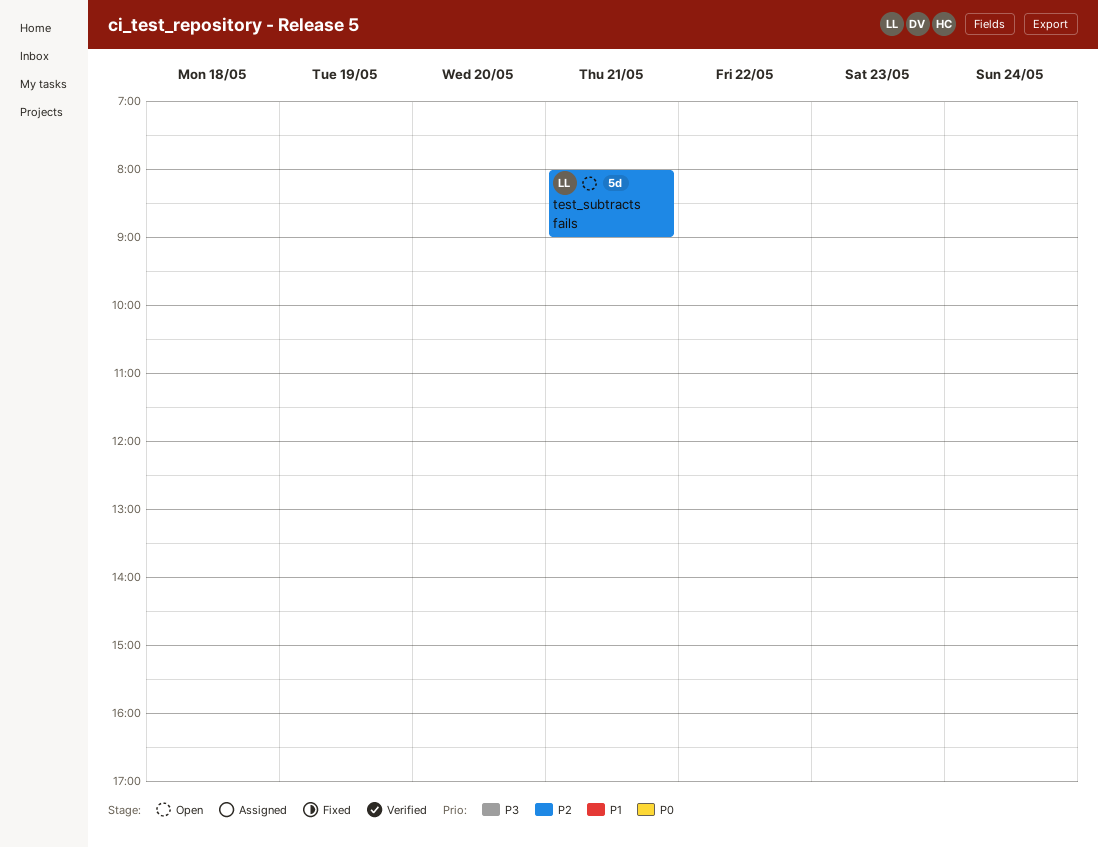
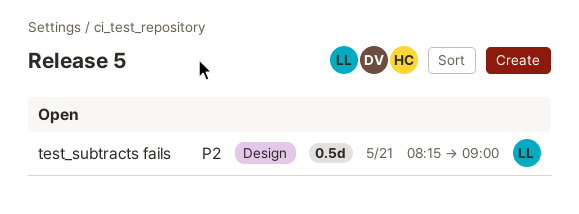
test_subtracts fails, estimate: 5d -> 0.5d
test_subtracts fails, begins: 08:00 -> 08:15

